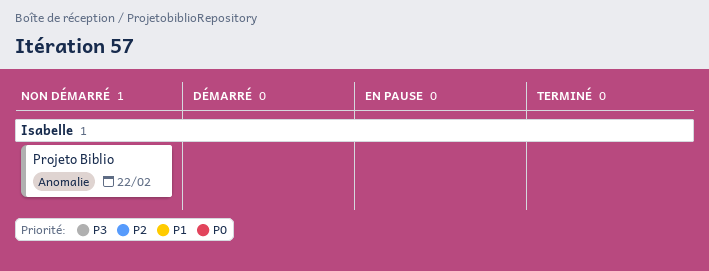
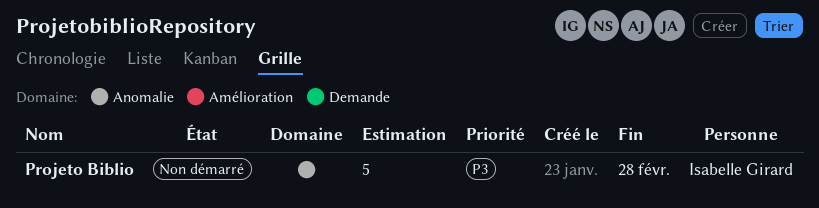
Projeto Biblio, due: Feb 22 -> Feb 28

